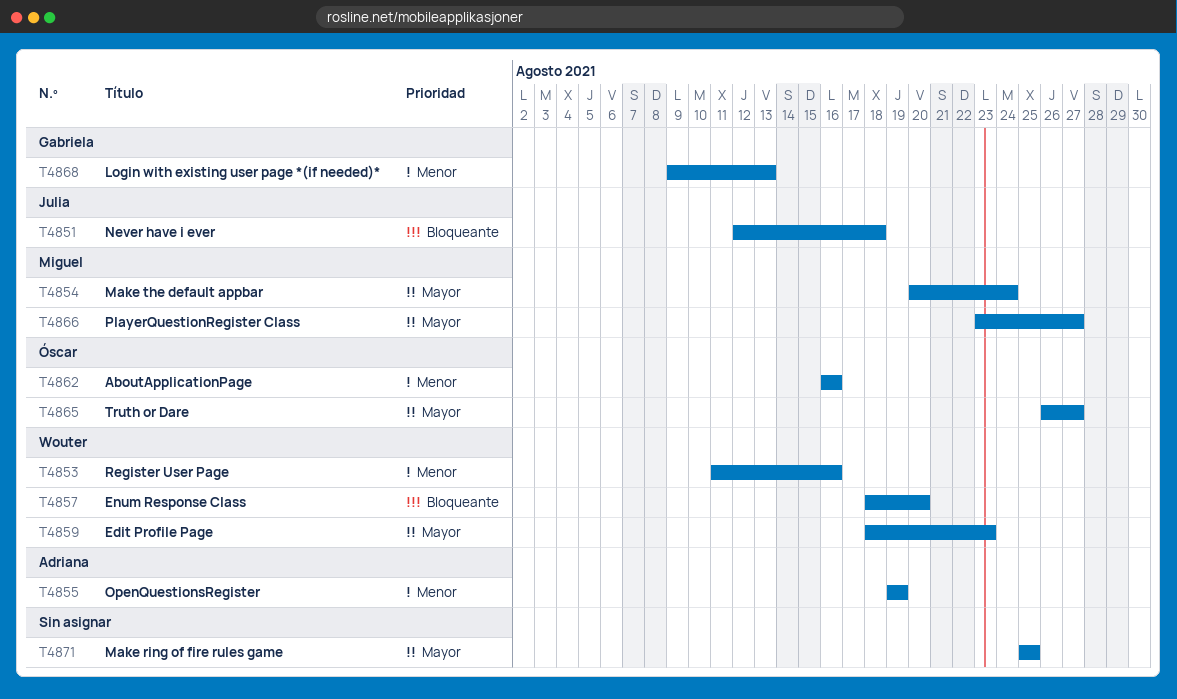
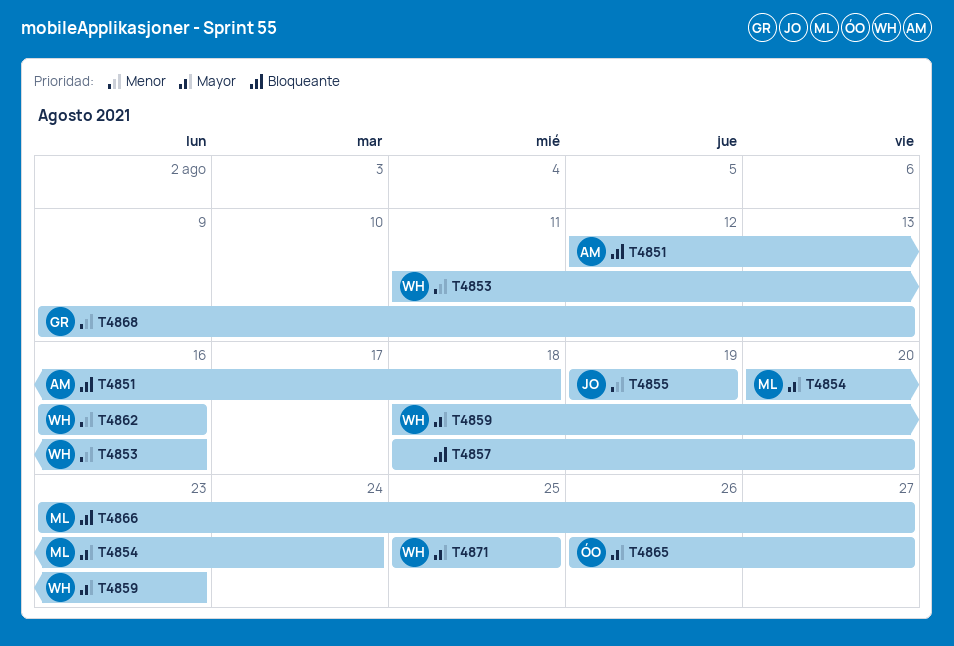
T4851, owner: Julia -> Adriana
T4855, owner: Adriana -> Julia
T4857, owner: Wouter -> none
T4862, owner: Óscar -> Wouter
T4866, priority: Mayor -> Bloqueante
T4871, owner: none -> Wouter

